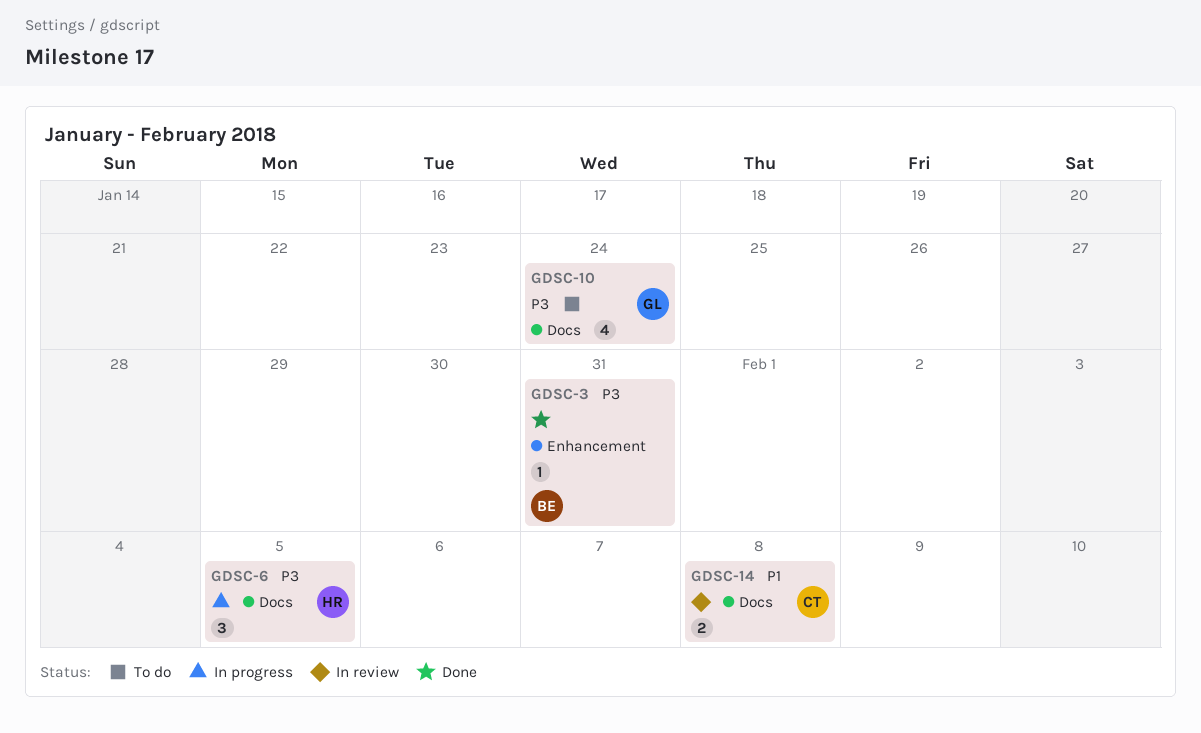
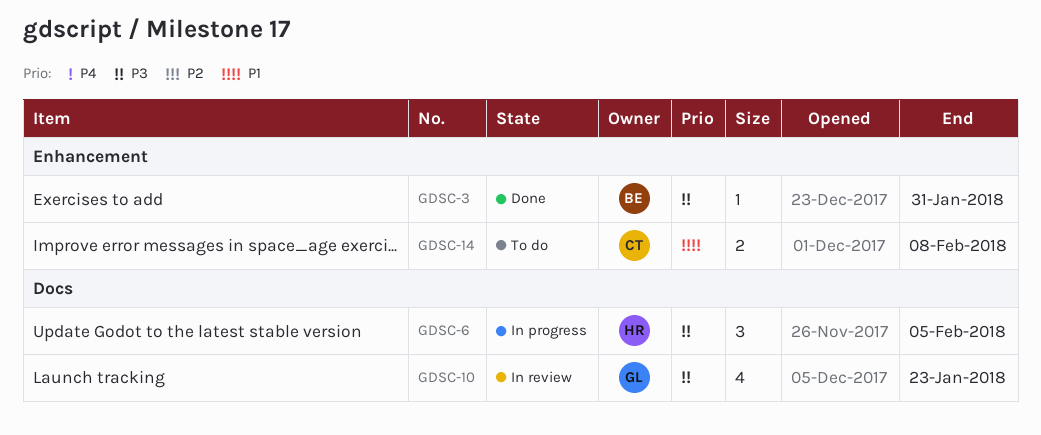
GDSC-10, status: To do -> In review
GDSC-10, due: Jan 24 -> Jan 23
GDSC-14, status: In review -> To do
GDSC-14, label: Docs -> Enhancement

